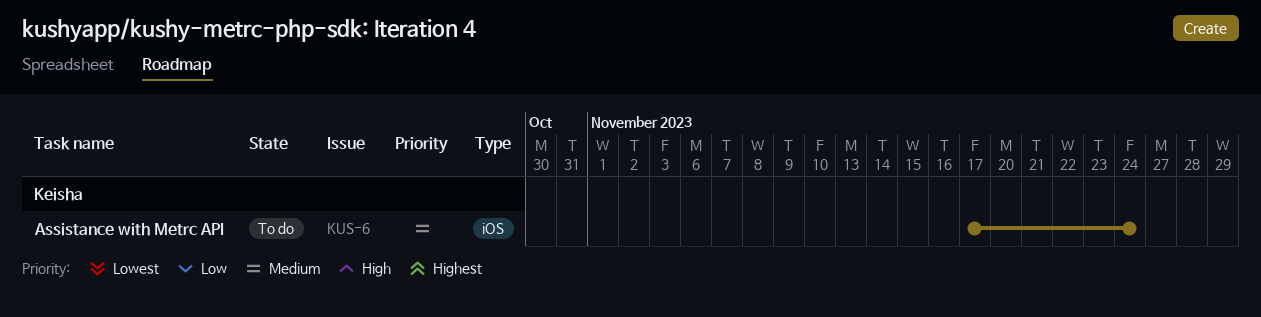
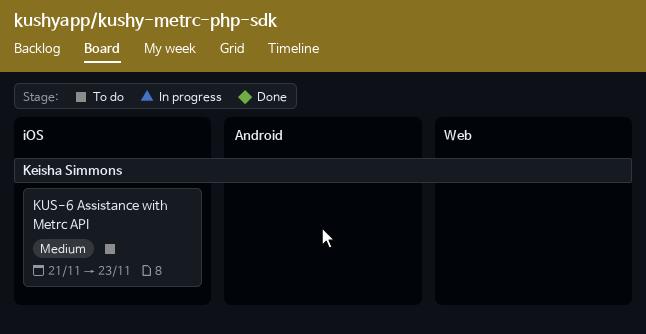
KUS-6, start: Nov 17 -> Nov 21
KUS-6, due: Nov 24 -> Nov 23

